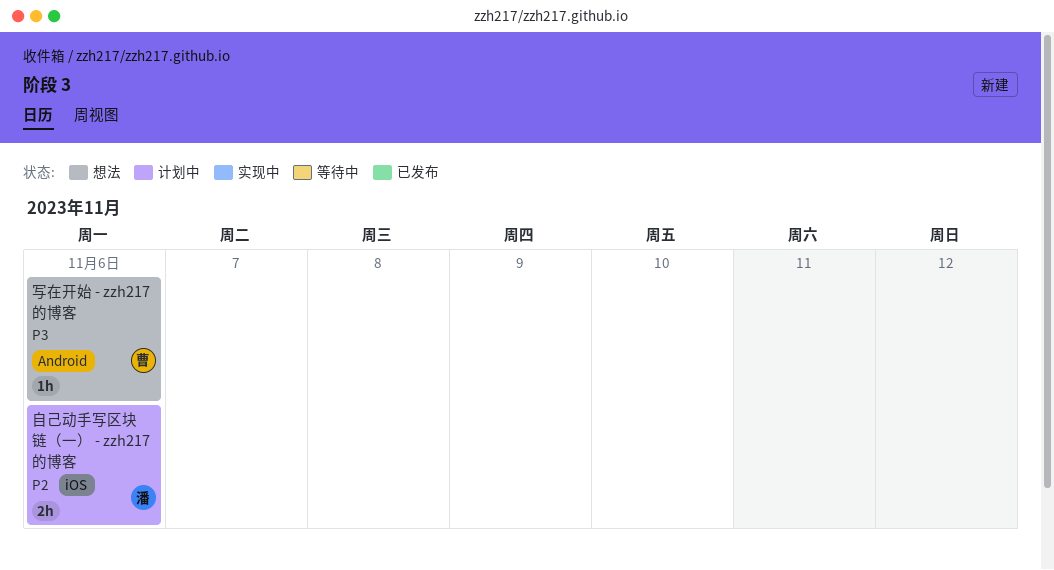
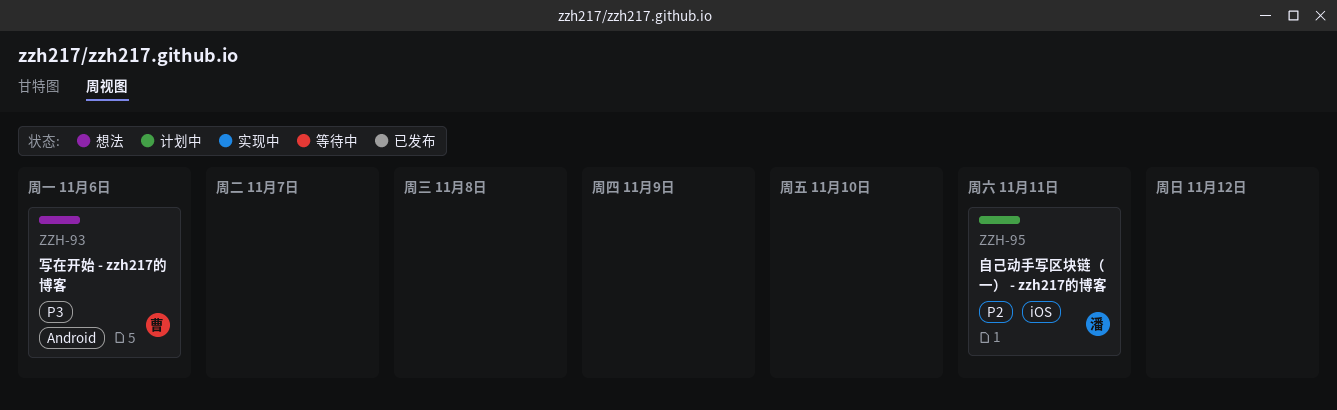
自己动手写区块链（一） - zzh217的博客, due: Nov 6 -> Nov 11

